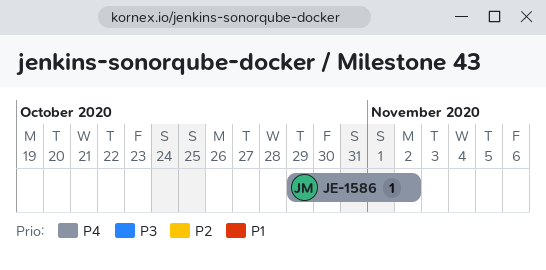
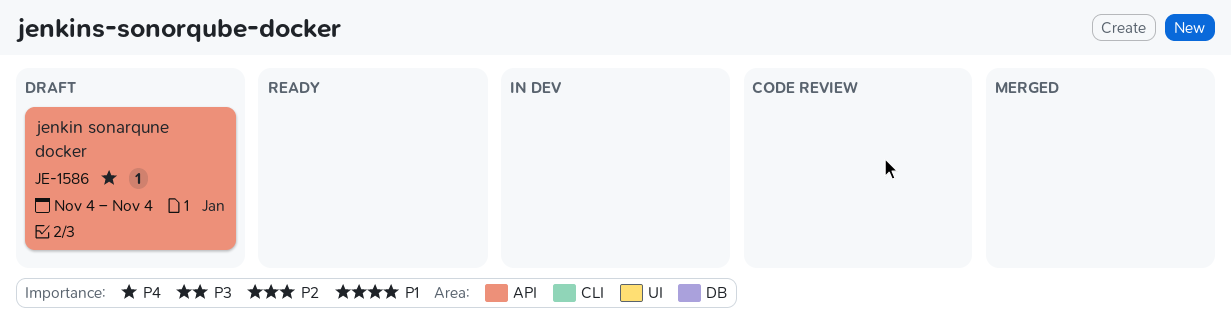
JE-1586, start: Oct 29 -> Nov 4
JE-1586, due: Nov 2 -> Nov 4

